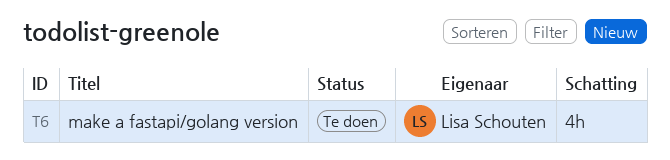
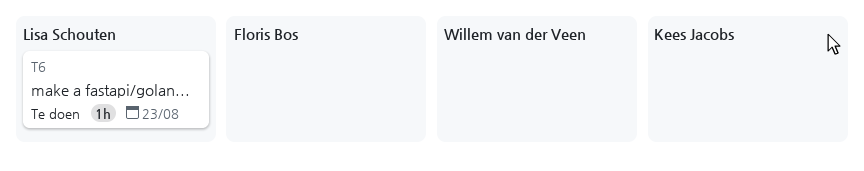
T6, estimate: 4h -> 1h

